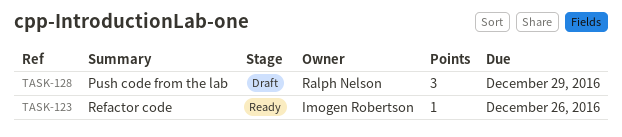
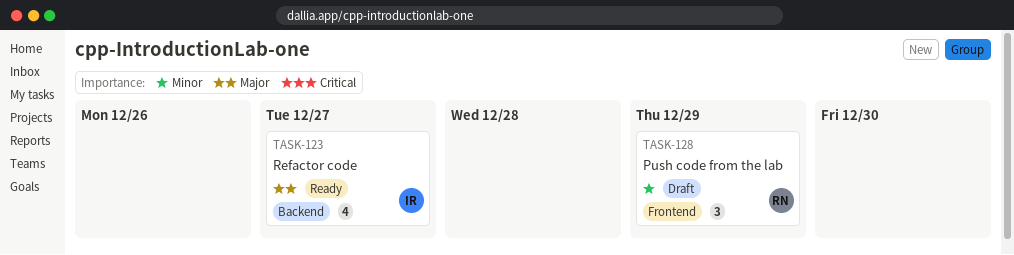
TASK-123, estimate: 1 -> 4
TASK-123, due: Dec 26 -> Dec 27

